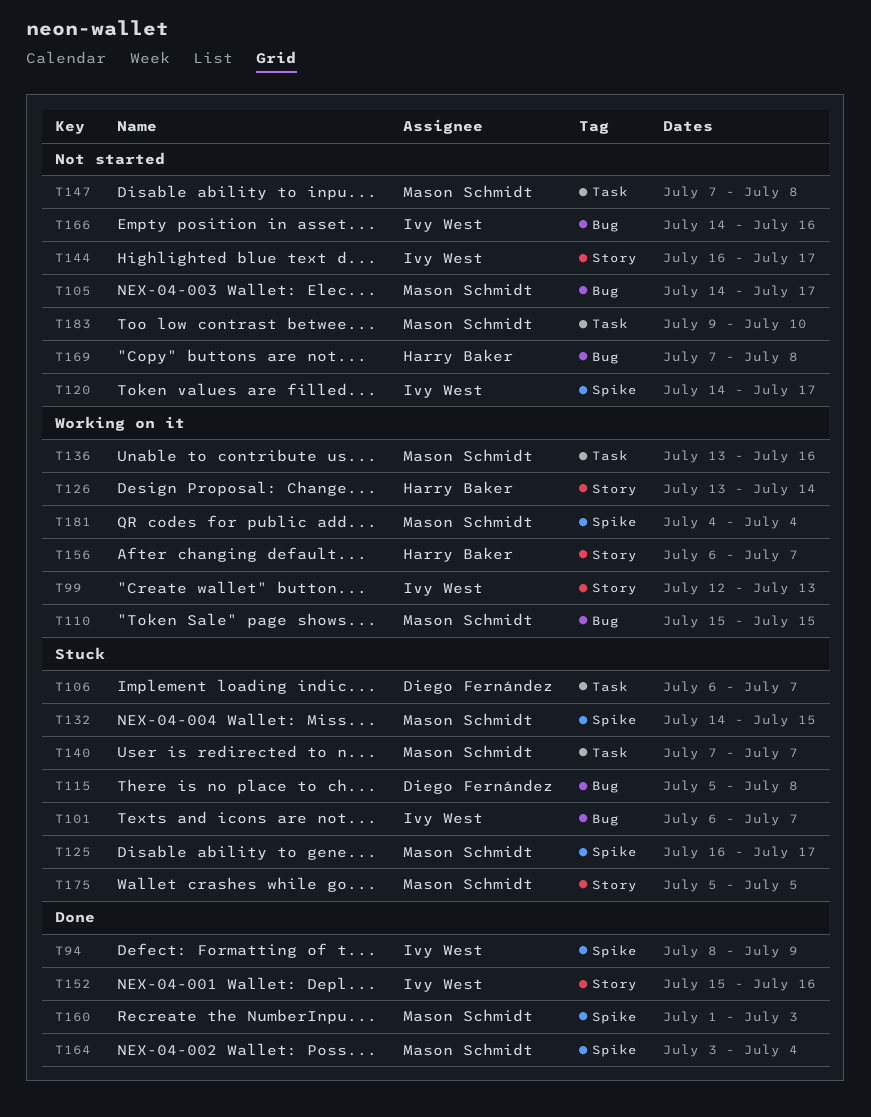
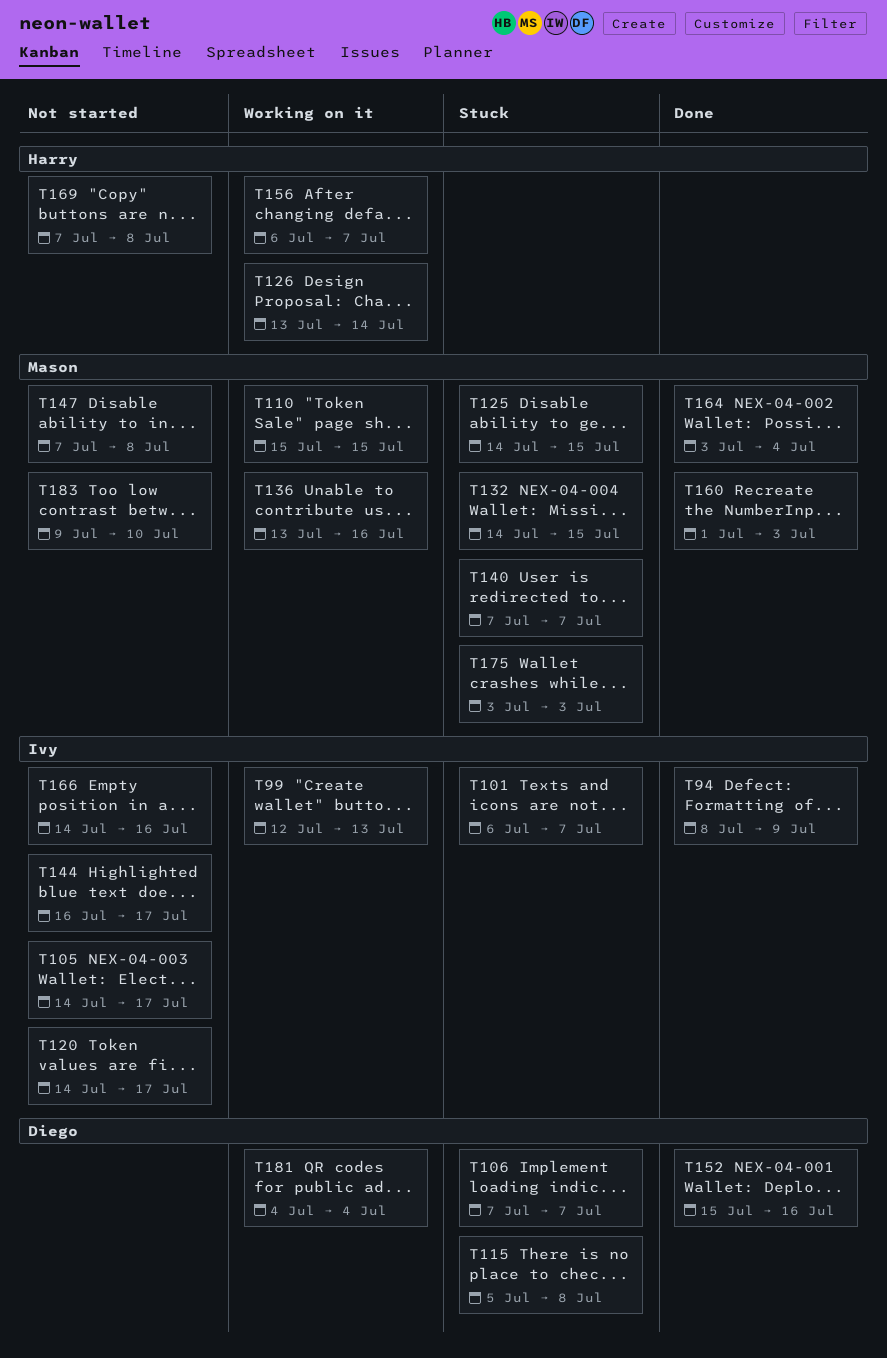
T105, owner: Mason Schmidt -> Ivy West
T106, start: Jul 6 -> Jul 7
T125, start: Jul 16 -> Jul 14
T125, due: Jul 17 -> Jul 15
T152, owner: Ivy West -> Diego Fernández
T175, start: Jul 5 -> Jul 3
T175, due: Jul 5 -> Jul 3
T181, owner: Mason Schmidt -> Diego Fernández

